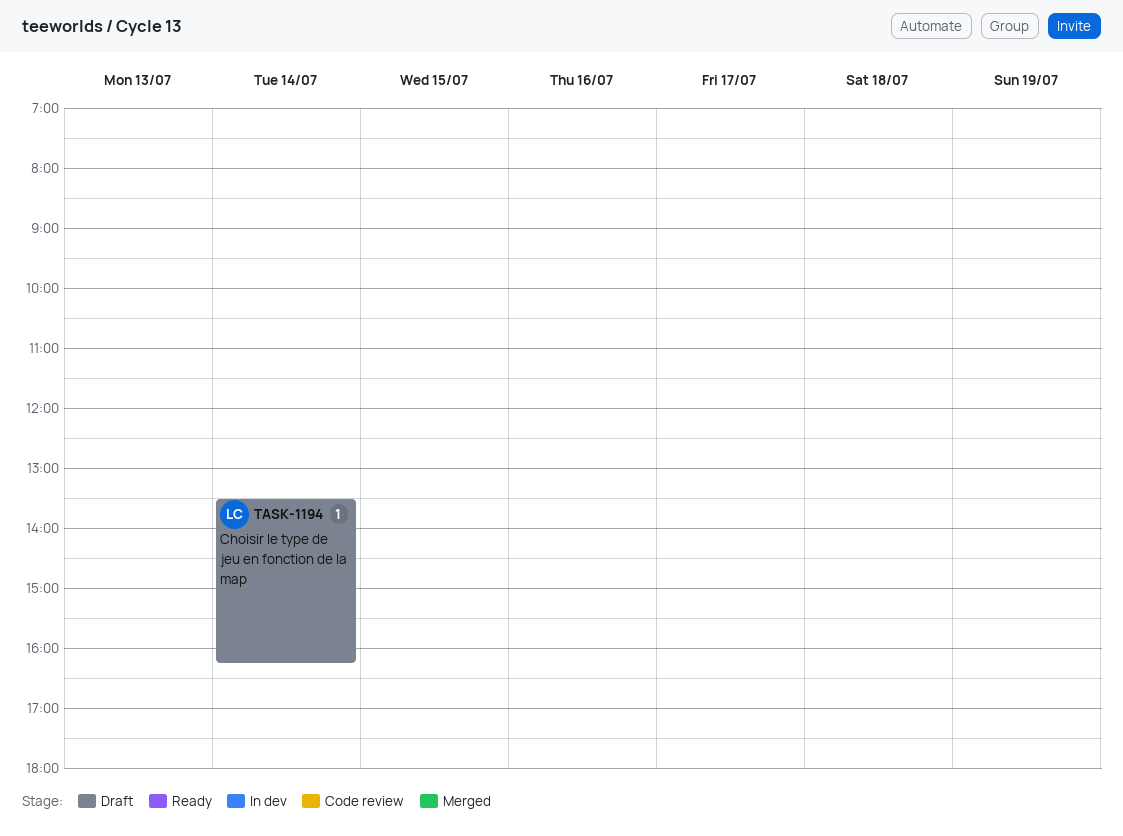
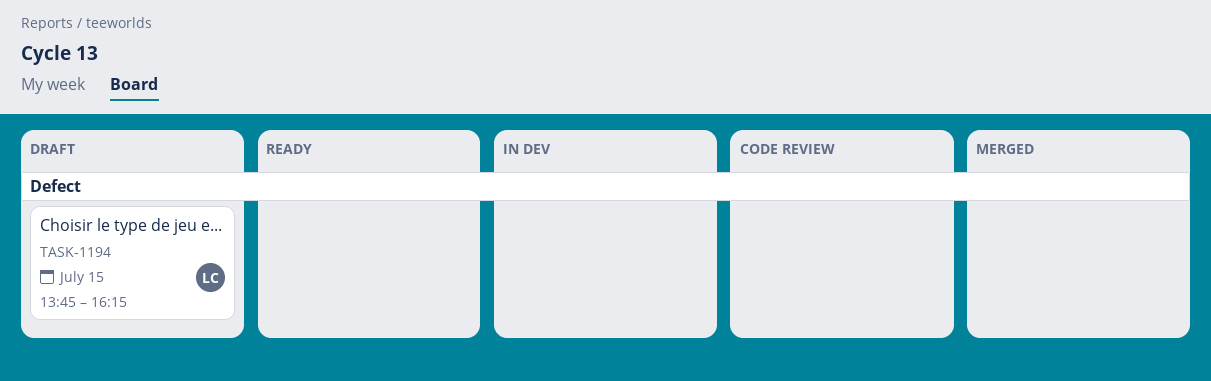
TASK-1194, day: Jul 14 -> Jul 15
TASK-1194, begins: 13:30 -> 13:45

